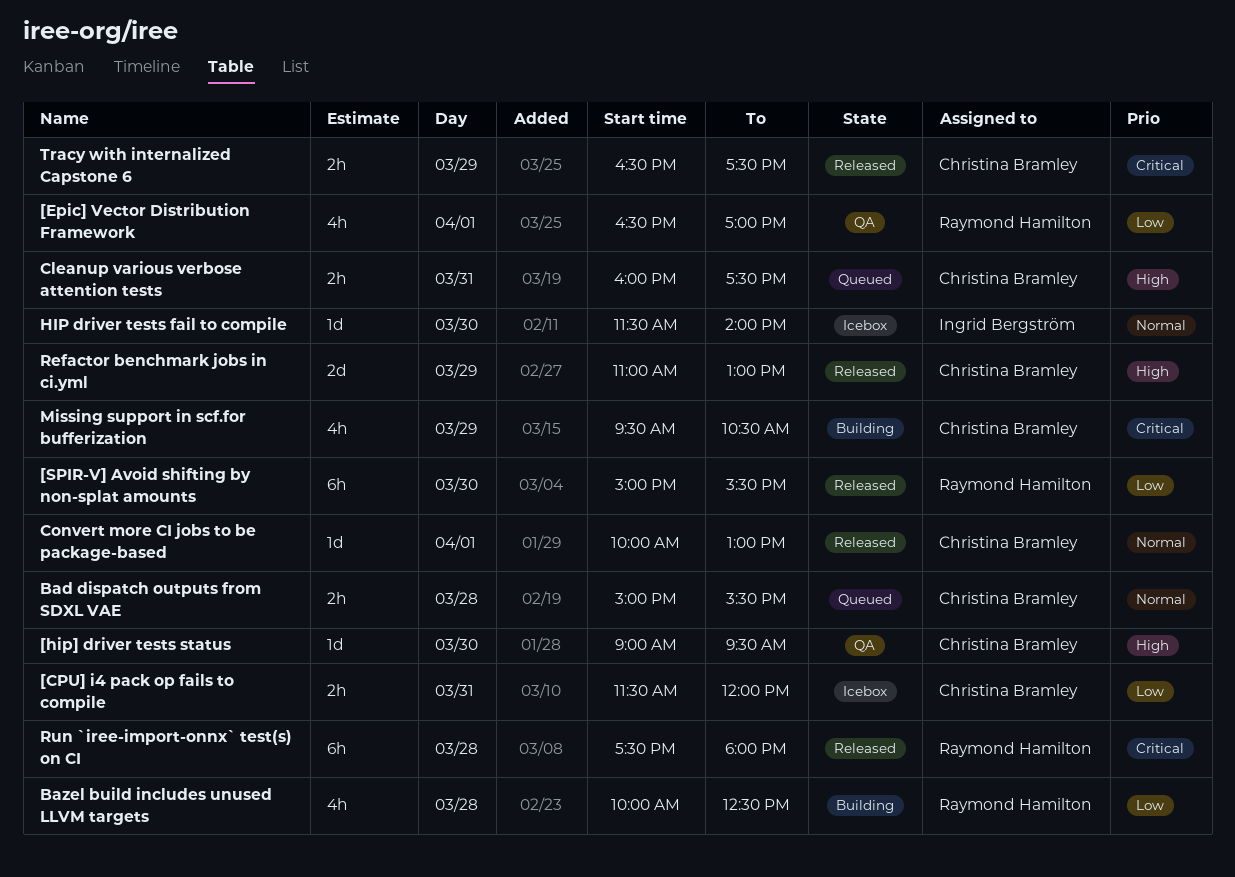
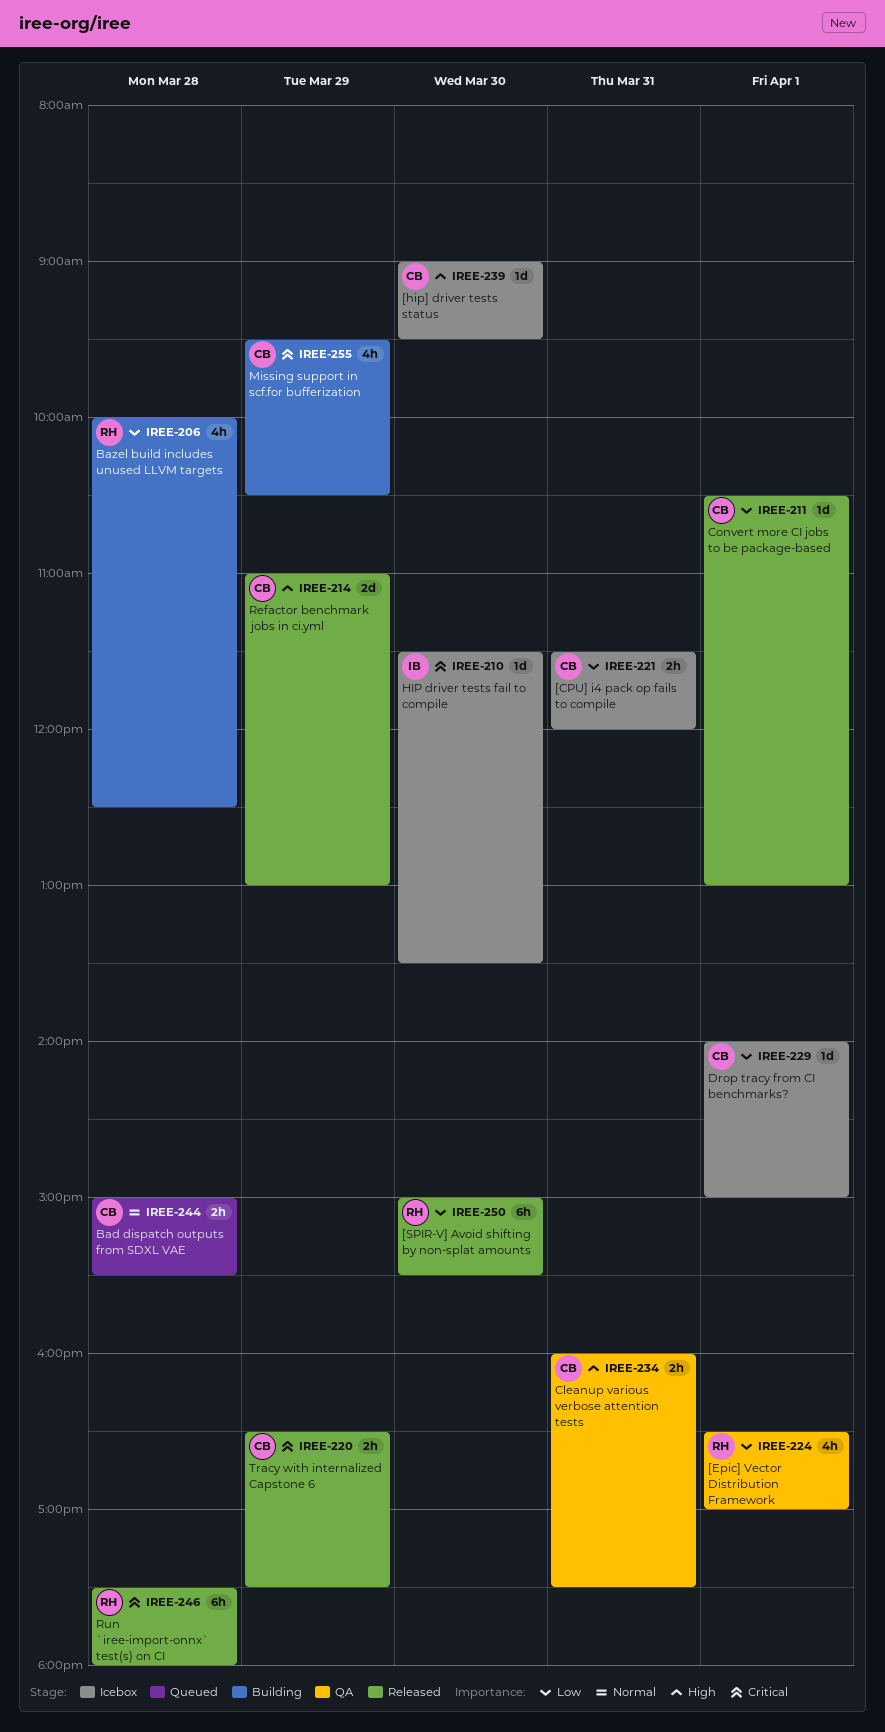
[hip] driver tests status, status: QA -> Icebox
Cleanup various verbose attention tests, status: Queued -> QA
Convert more CI jobs to be package-based, priority: Normal -> Low
Convert more CI jobs to be package-based, begins: 10:00 -> 10:30
Drop tracy from CI benchmarks?: none -> present
HIP driver tests fail to compile, priority: Normal -> Critical
HIP driver tests fail to compile, ends: 14:00 -> 13:30

